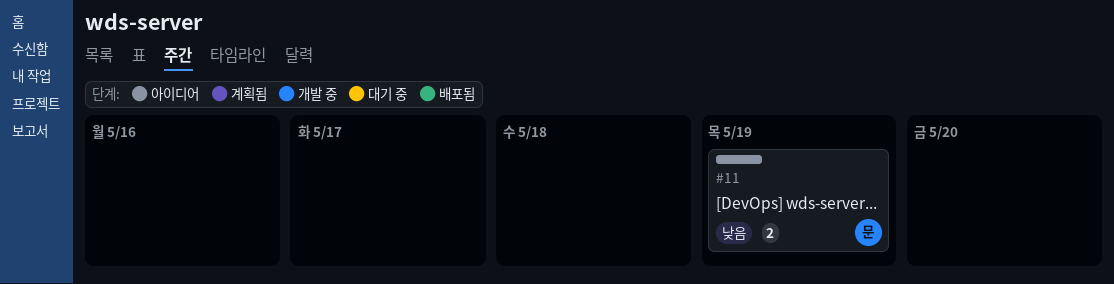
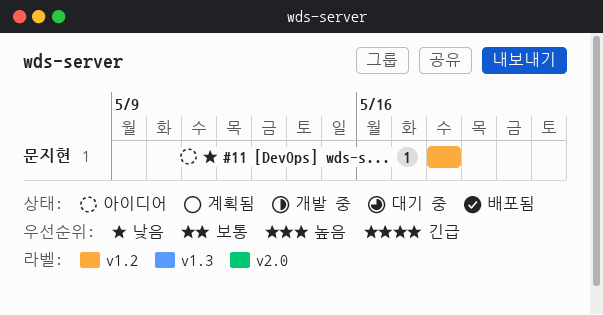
#11, estimate: 2 -> 1
#11, due: May 19 -> May 18

